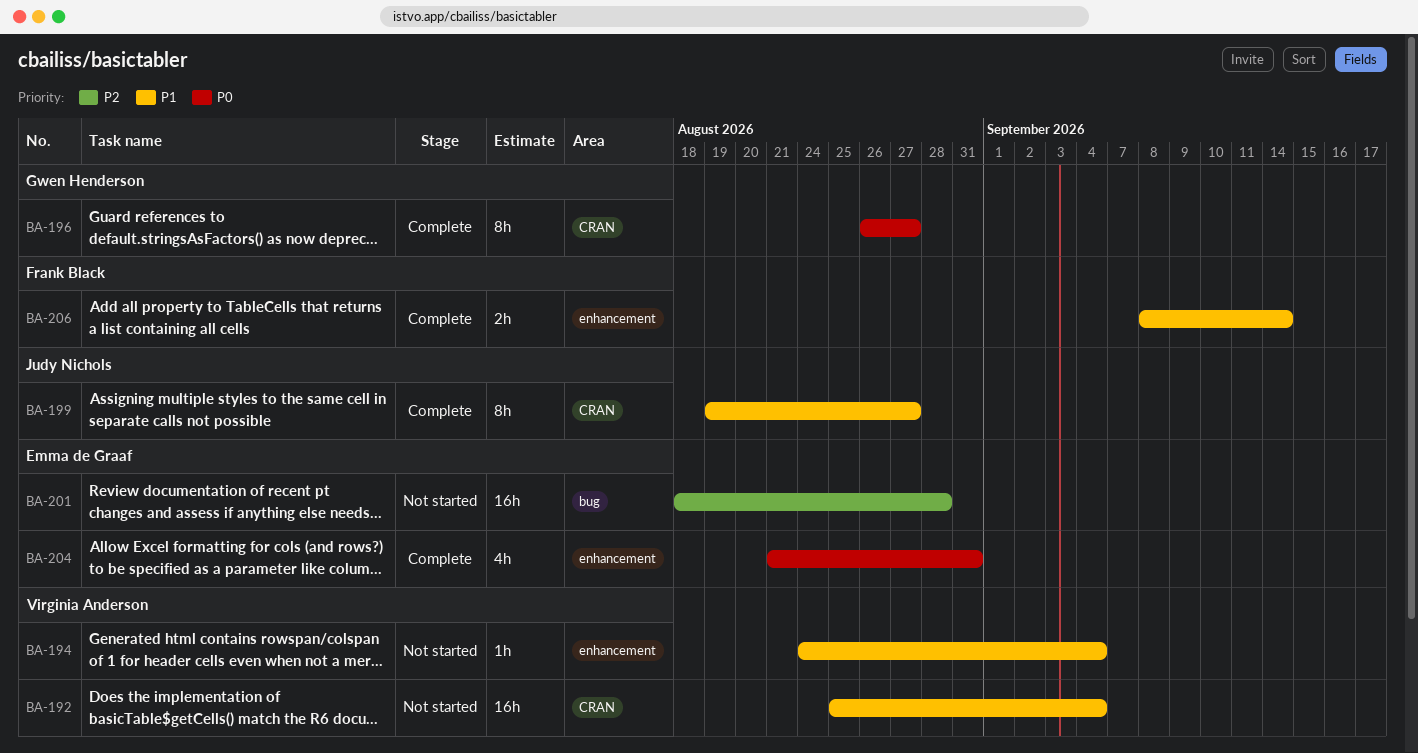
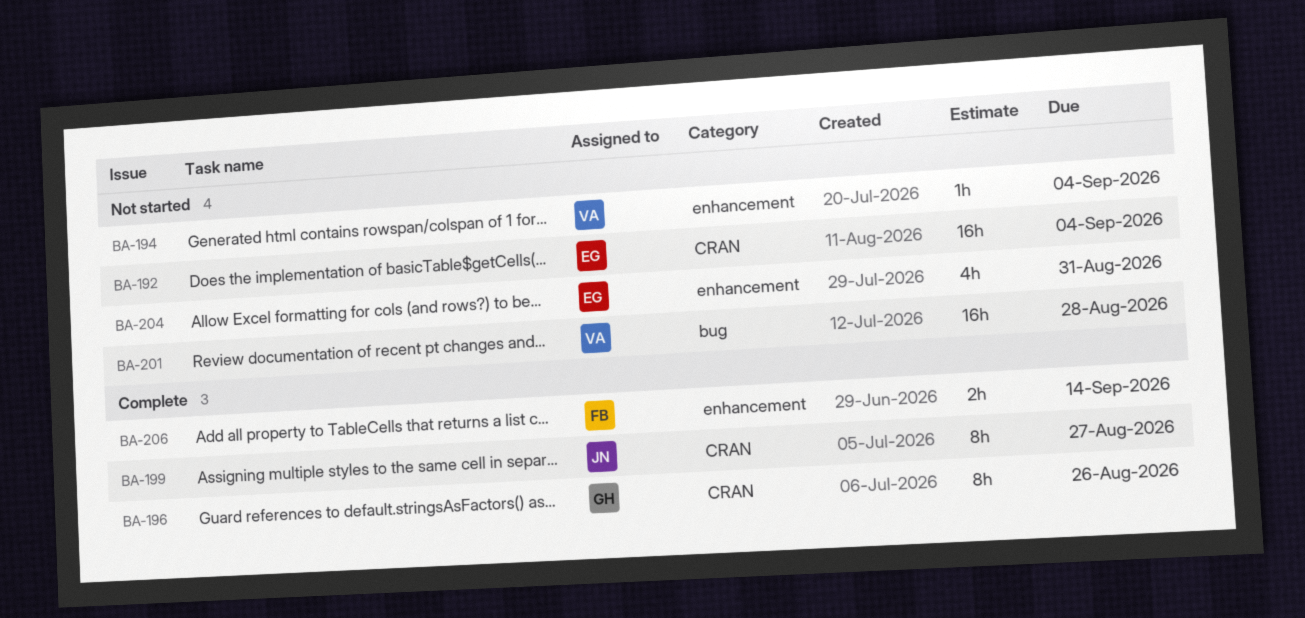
BA-192, owner: Virginia Anderson -> Emma de Graaf
BA-196, due: Aug 27 -> Aug 26
BA-201, owner: Emma de Graaf -> Virginia Anderson
BA-204, status: Complete -> Not started

